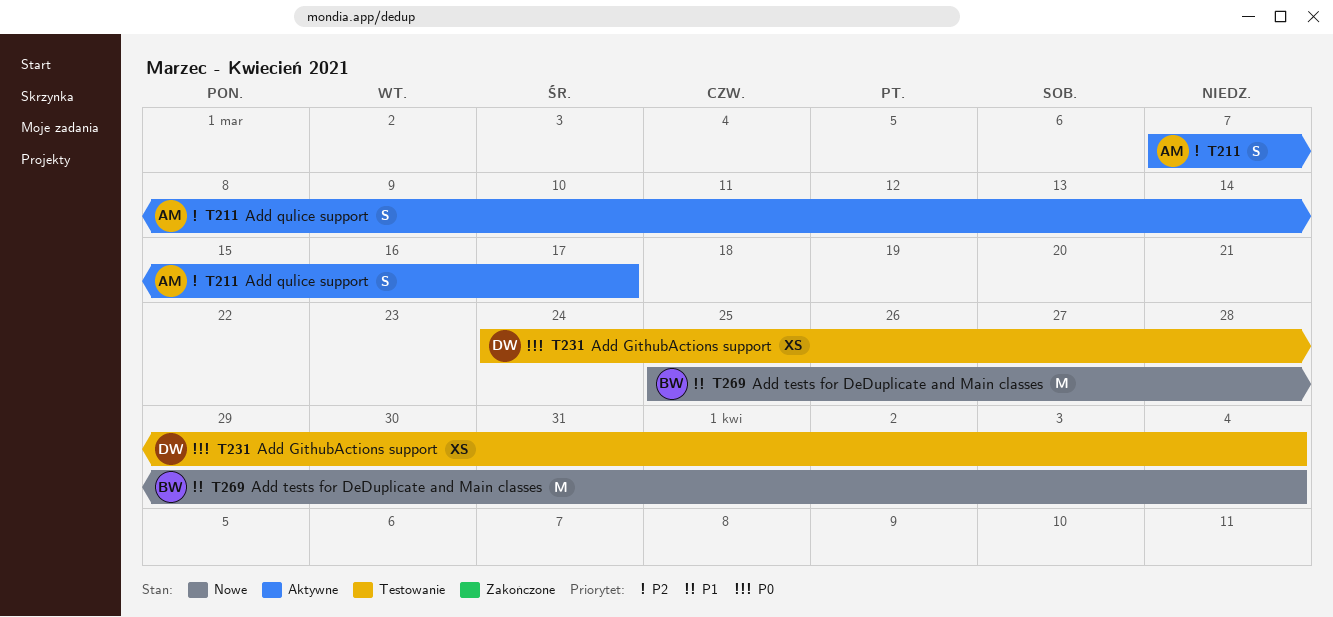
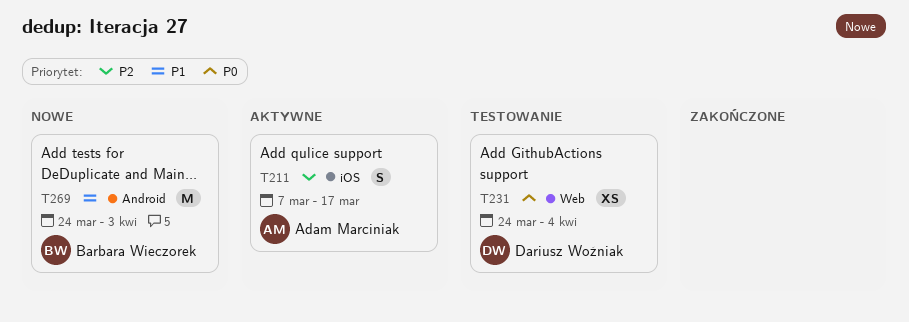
T269, start: Mar 25 -> Mar 24
T269, due: Apr 4 -> Apr 3

